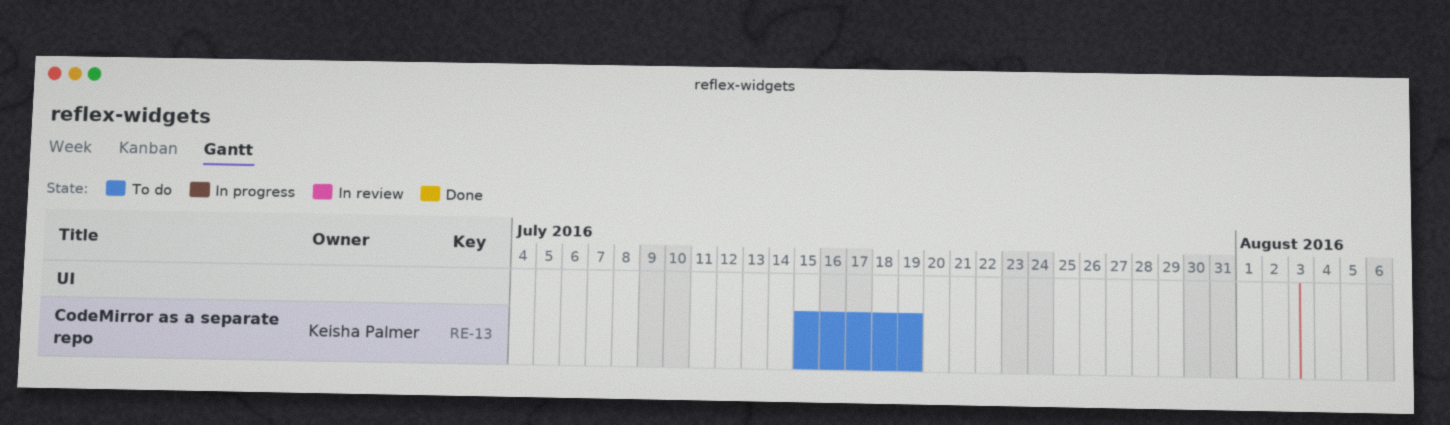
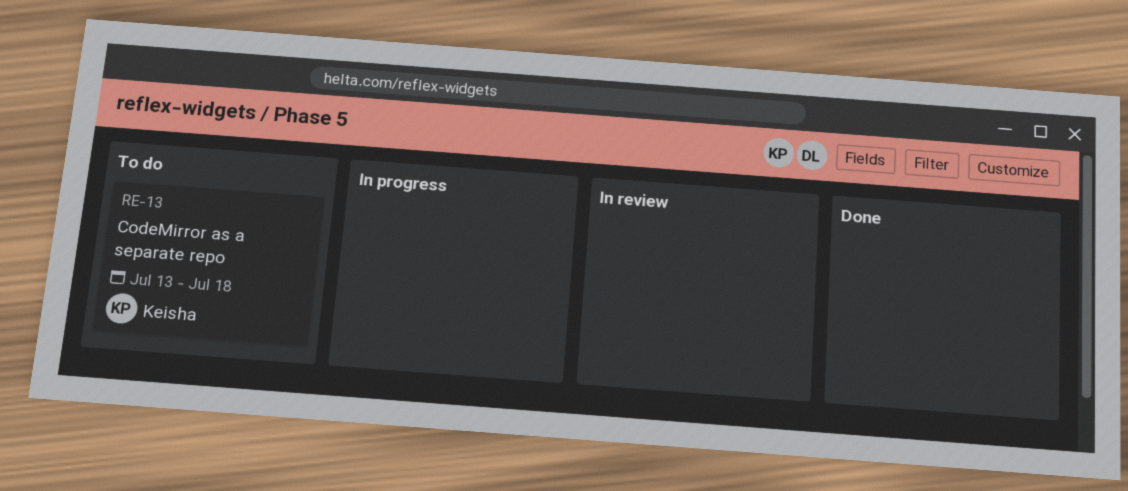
RE-13, start: Jul 15 -> Jul 13
RE-13, due: Jul 19 -> Jul 18

